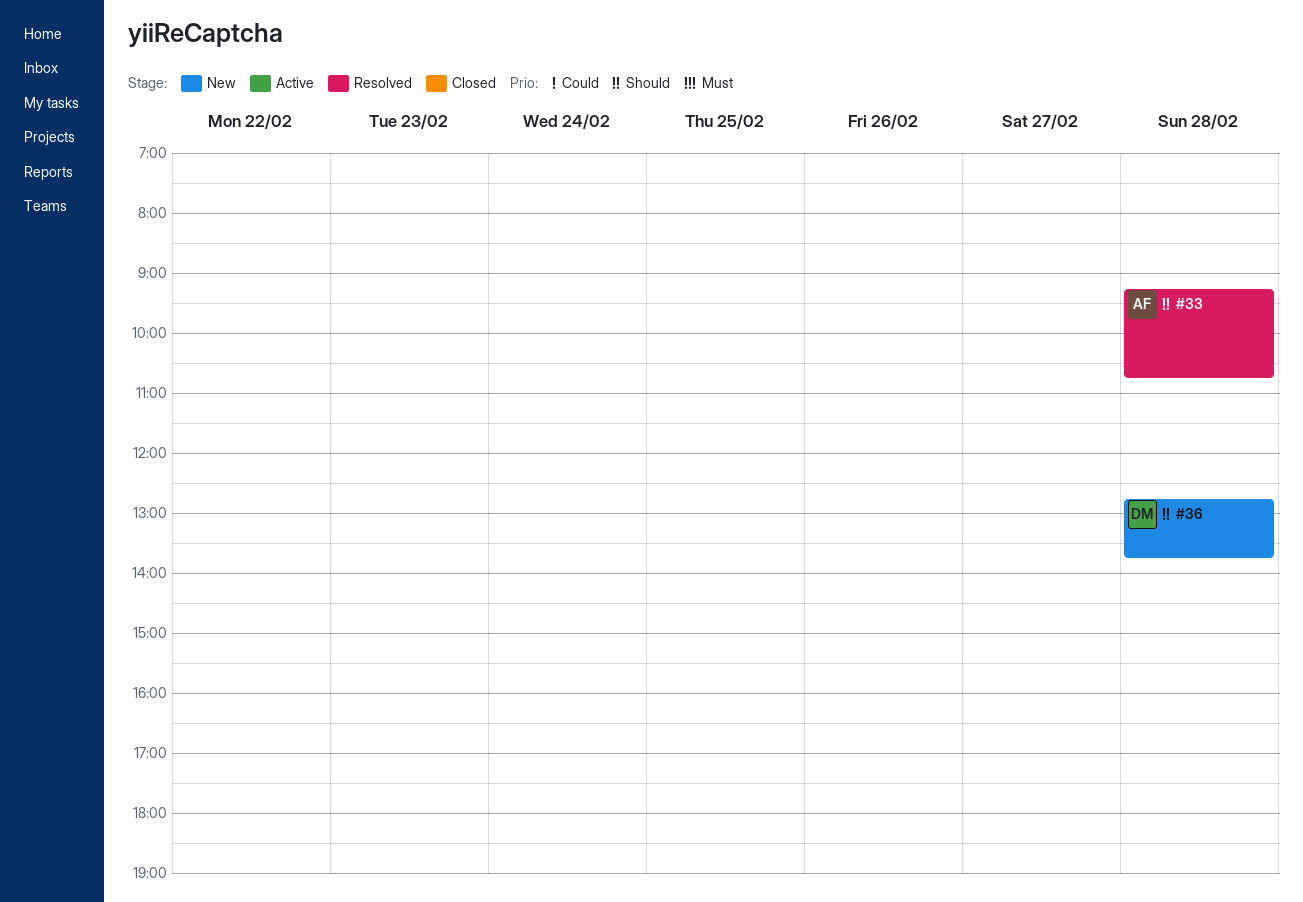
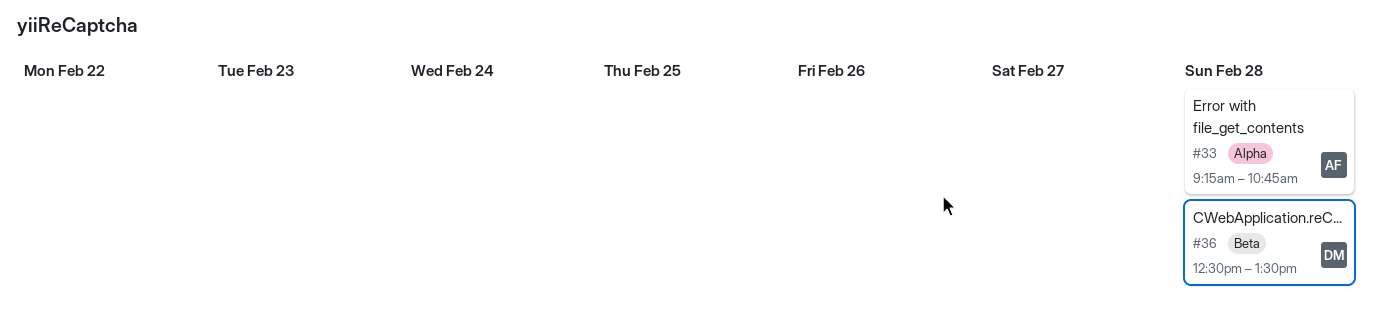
#36, begins: 12:45 -> 12:30
#36, ends: 13:45 -> 13:30

